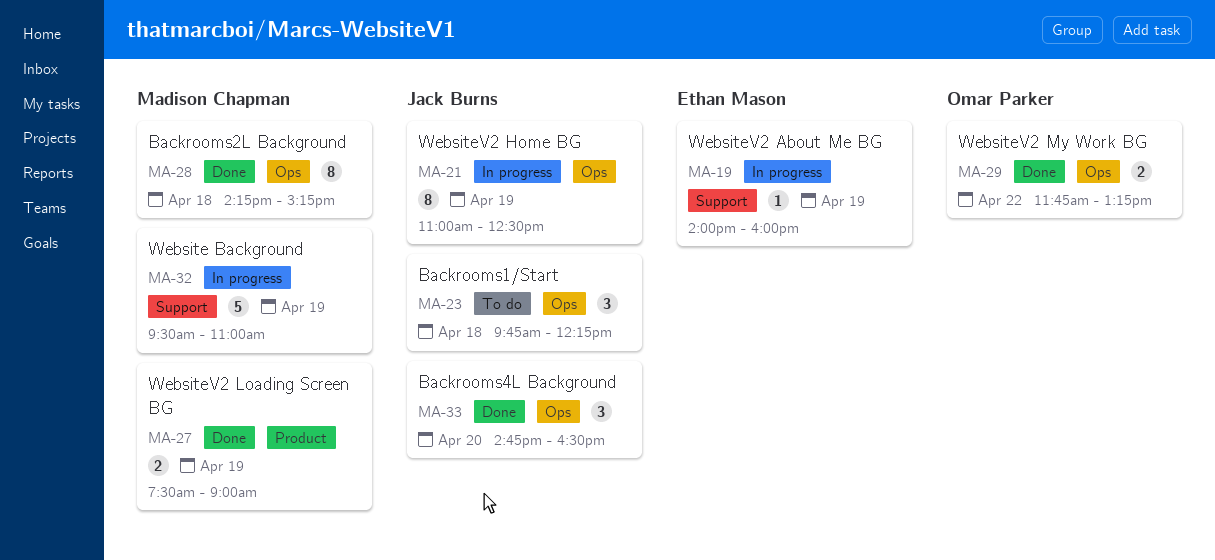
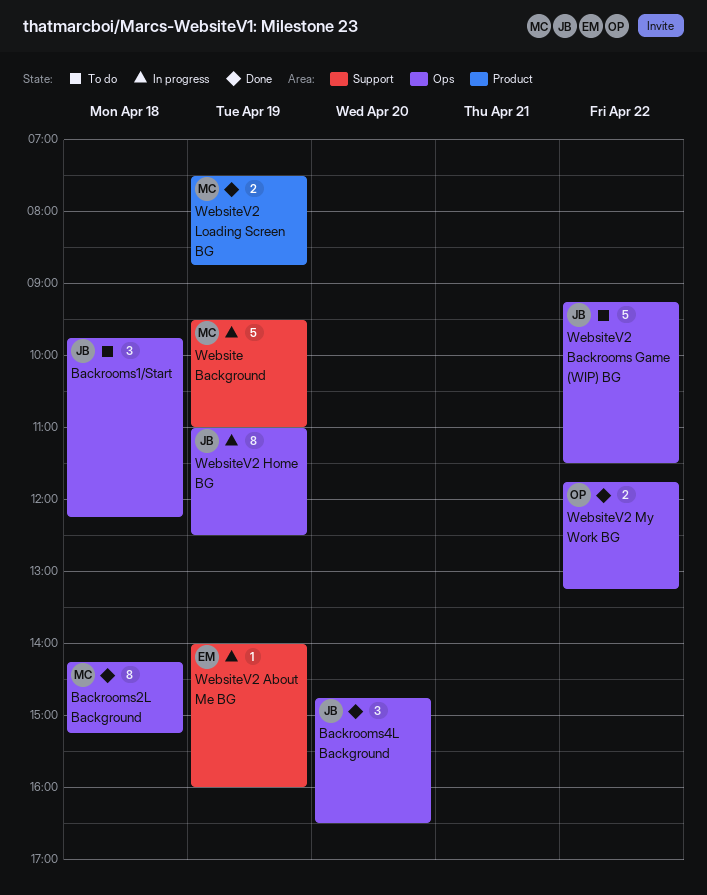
WebsiteV2 Backrooms Game (WIP) BG: none -> present
WebsiteV2 Loading Screen BG, ends: 09:00 -> 08:45

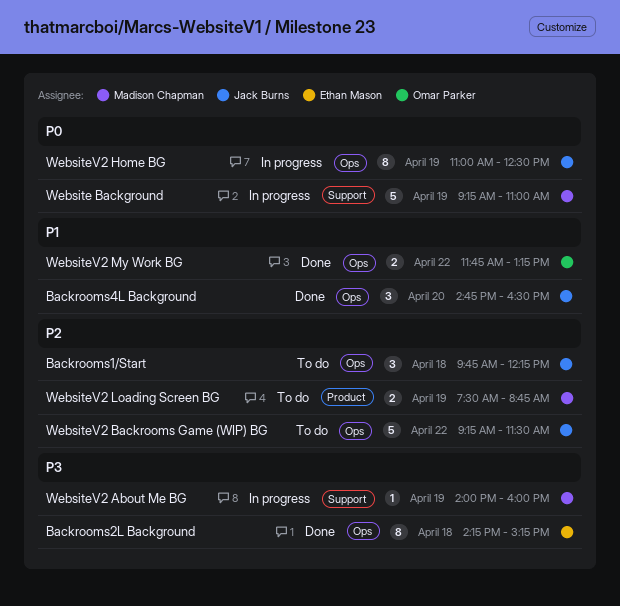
Backrooms2L Background, owner: Madison Chapman -> Ethan Mason
Website Background, begins: 09:30 -> 09:15
WebsiteV2 About Me BG, owner: Ethan Mason -> Madison Chapman
WebsiteV2 Loading Screen BG, status: Done -> To do

